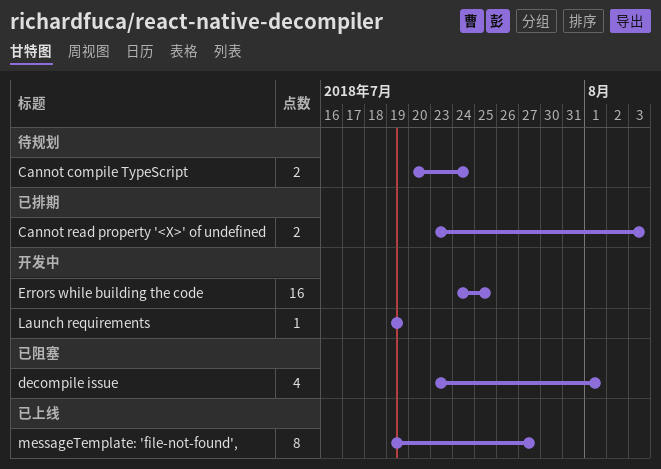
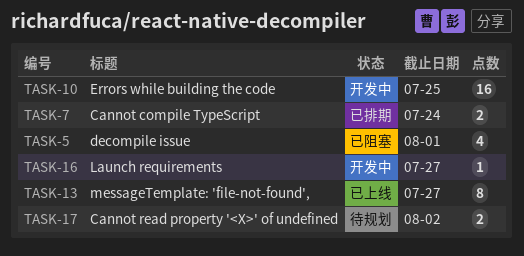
Cannot compile TypeScript, status: 待规划 -> 已排期
Cannot read property '<X>' of undefined, status: 已排期 -> 待规划
Cannot read property '<X>' of undefined, due: Aug 3 -> Aug 2
Launch requirements, due: Jul 19 -> Jul 27

